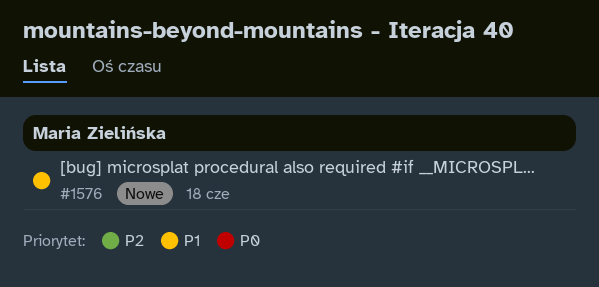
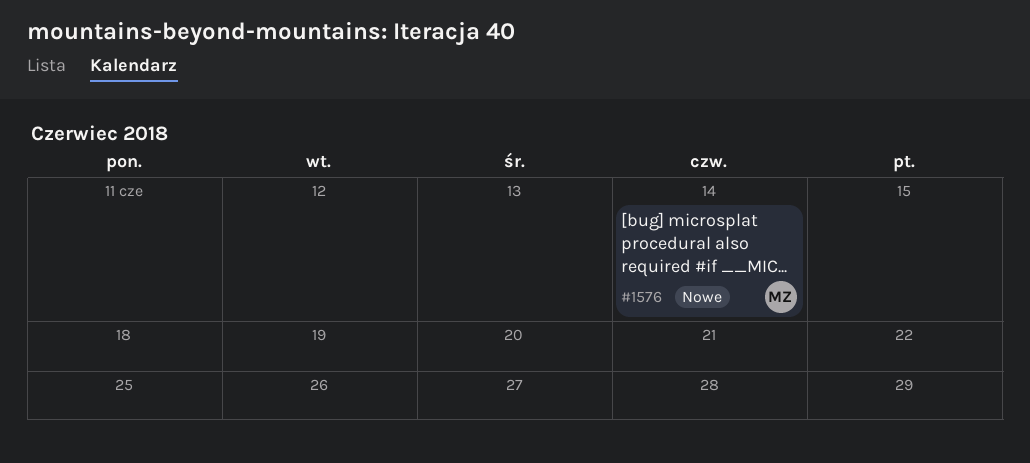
#1576, due: Jun 18 -> Jun 14

